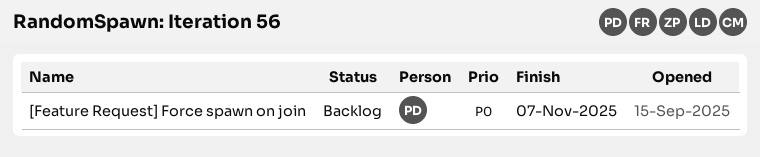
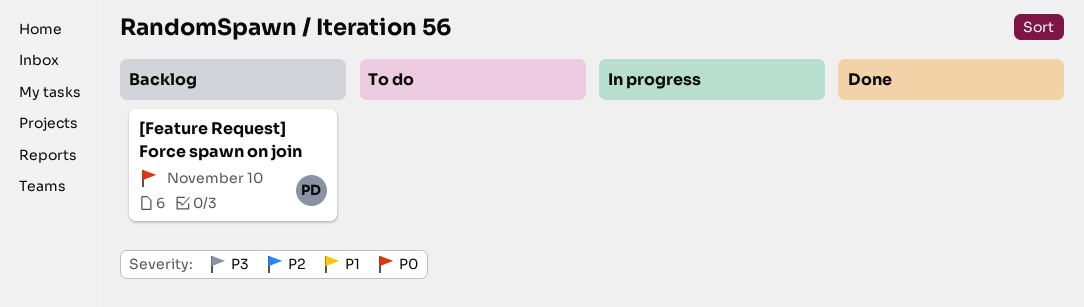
[Feature Request] Force spawn on join, due: Nov 7 -> Nov 10

